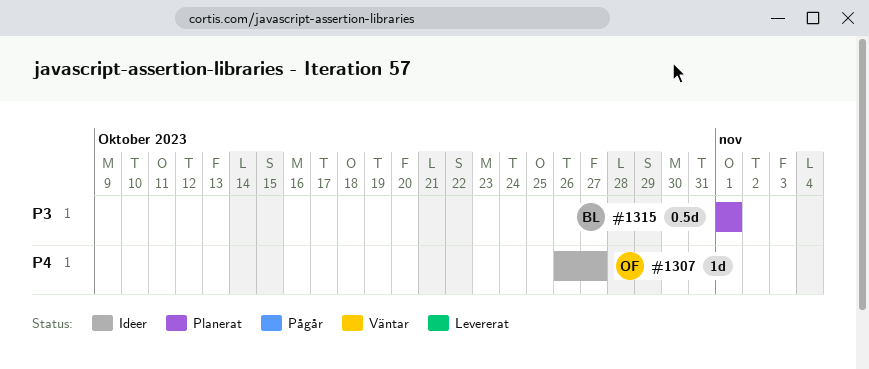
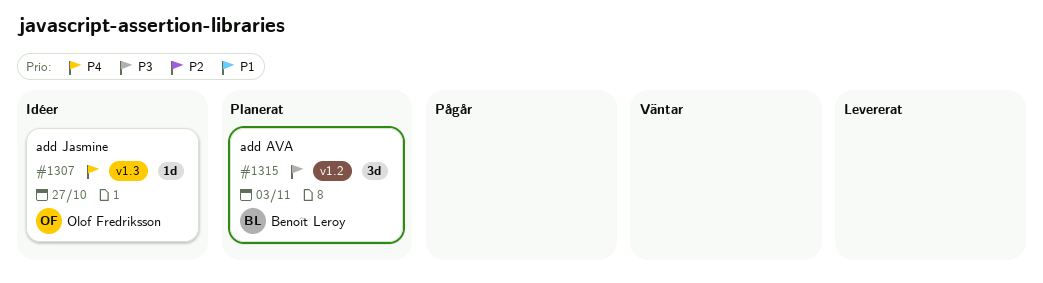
#1315, estimate: 0.5d -> 3d
#1315, due: Nov 1 -> Nov 3

